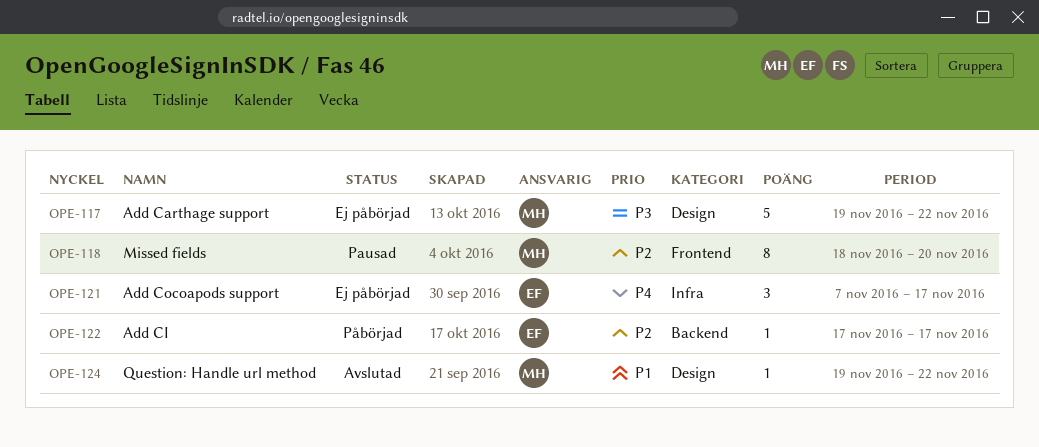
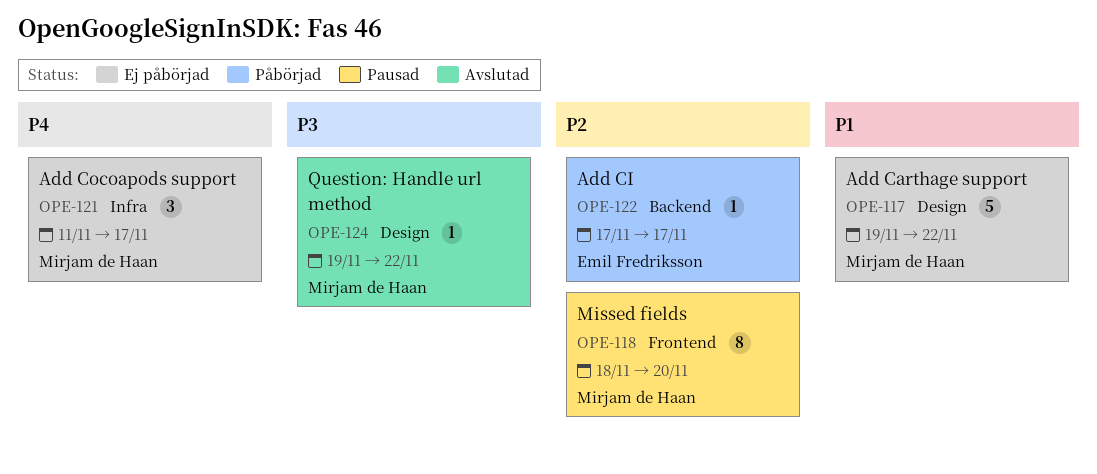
OPE-117, priority: P3 -> P1
OPE-121, owner: Emil Fredriksson -> Mirjam de Haan
OPE-121, start: Nov 7 -> Nov 11
OPE-124, priority: P1 -> P3

